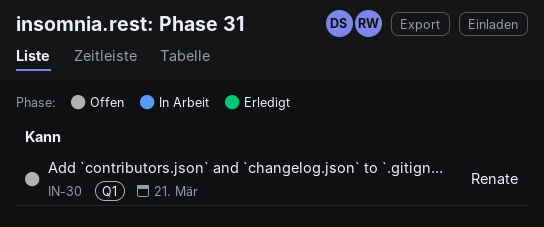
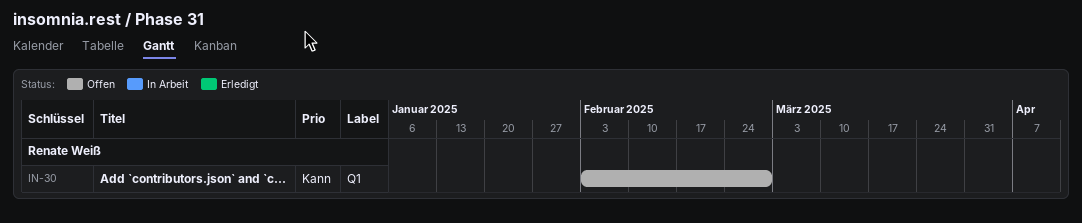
IN-30, due: Mar 21 -> Feb 28

